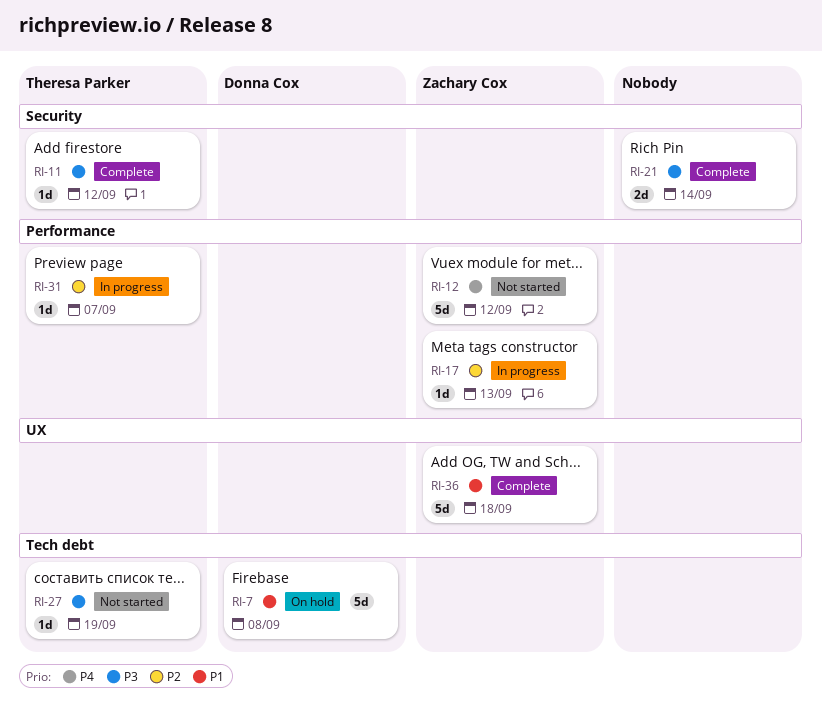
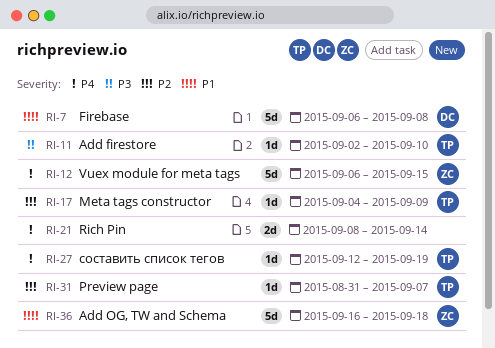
RI-11, due: Sep 12 -> Sep 10
RI-12, due: Sep 12 -> Sep 15
RI-17, owner: Zachary Cox -> Theresa Parker
RI-17, due: Sep 13 -> Sep 9
RI-21, priority: P3 -> P4
RI-27, priority: P3 -> P4

